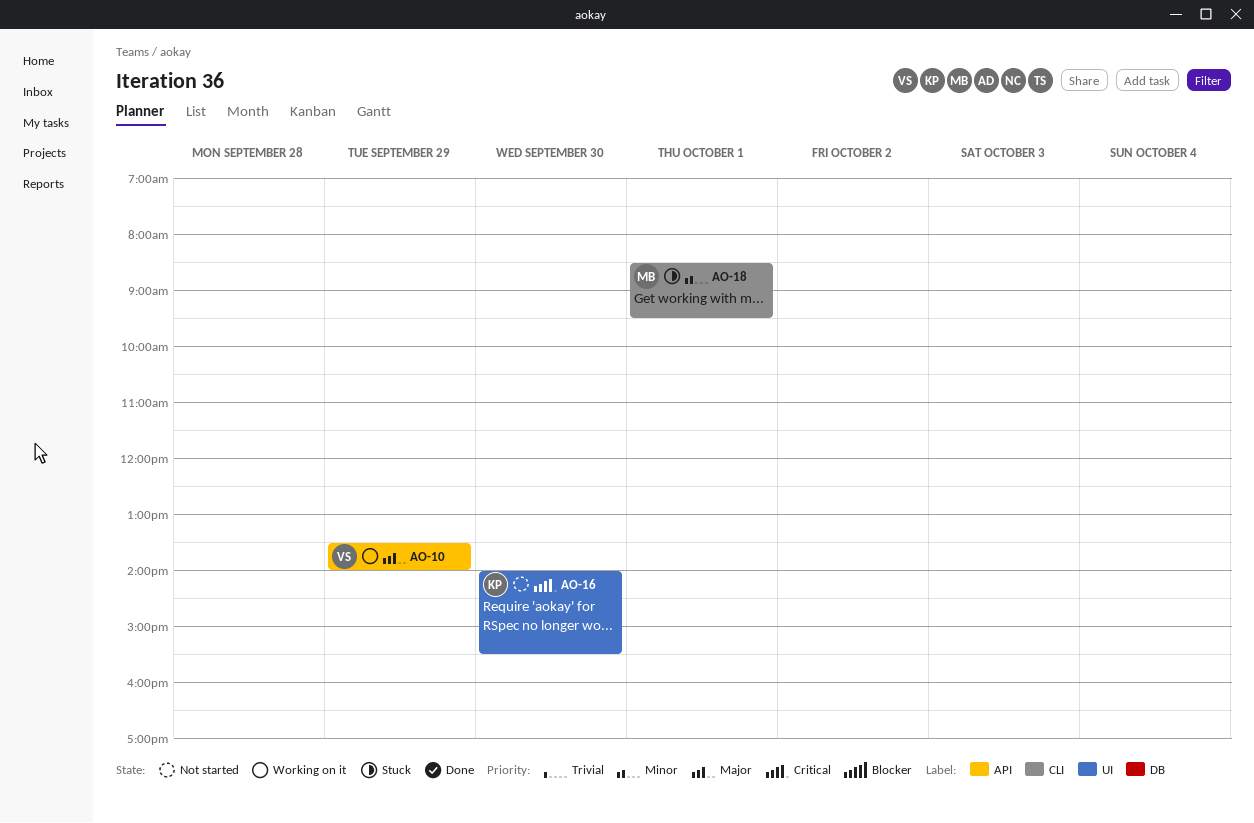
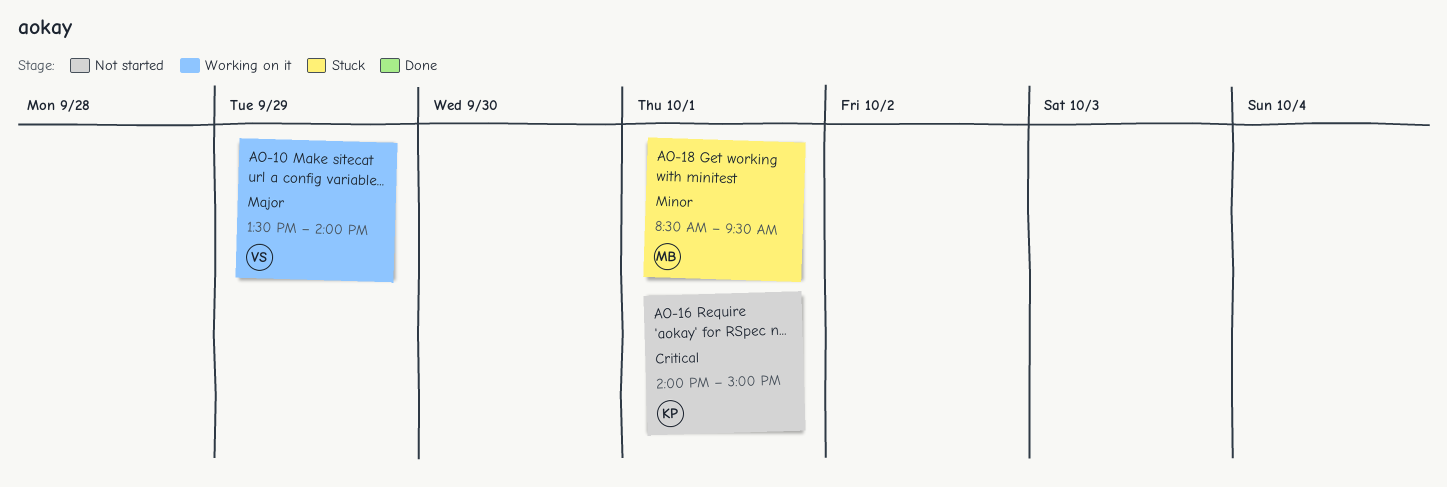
AO-16, day: Sep 30 -> Oct 1
AO-16, ends: 15:30 -> 15:00

